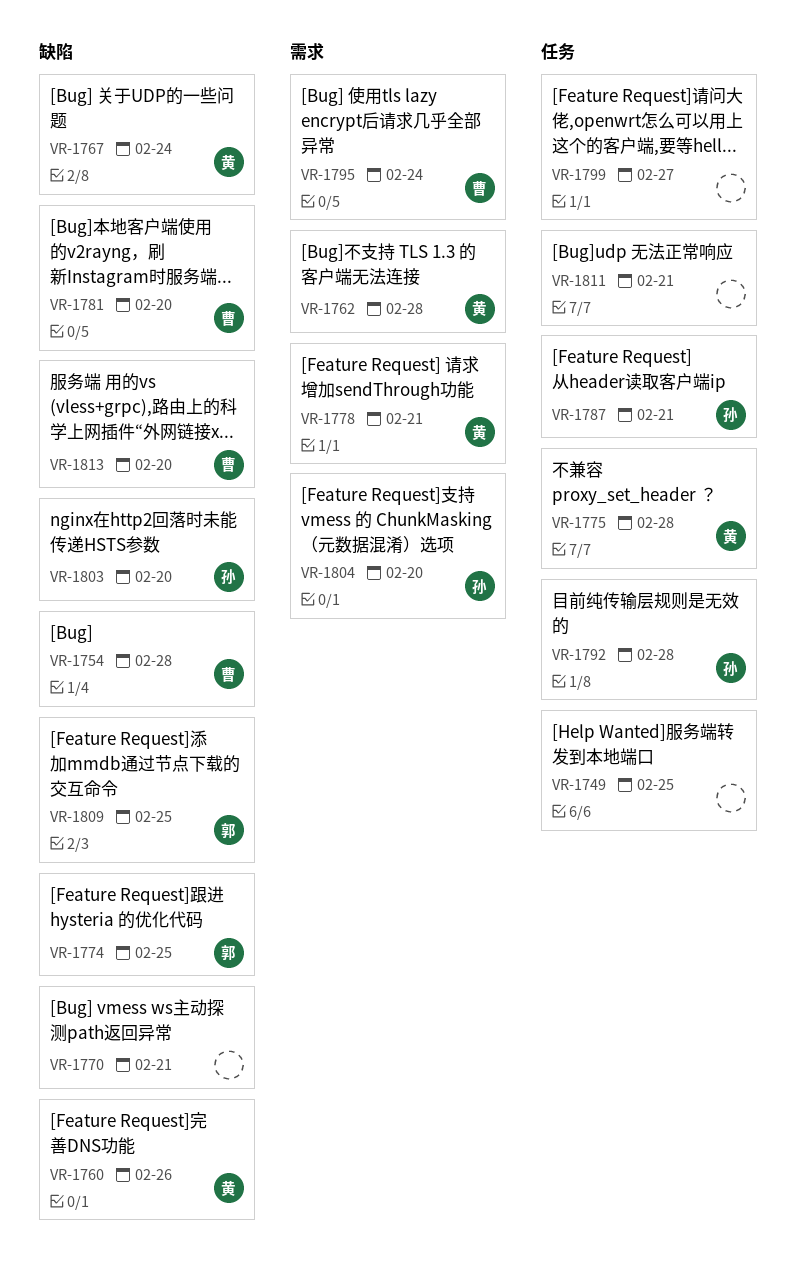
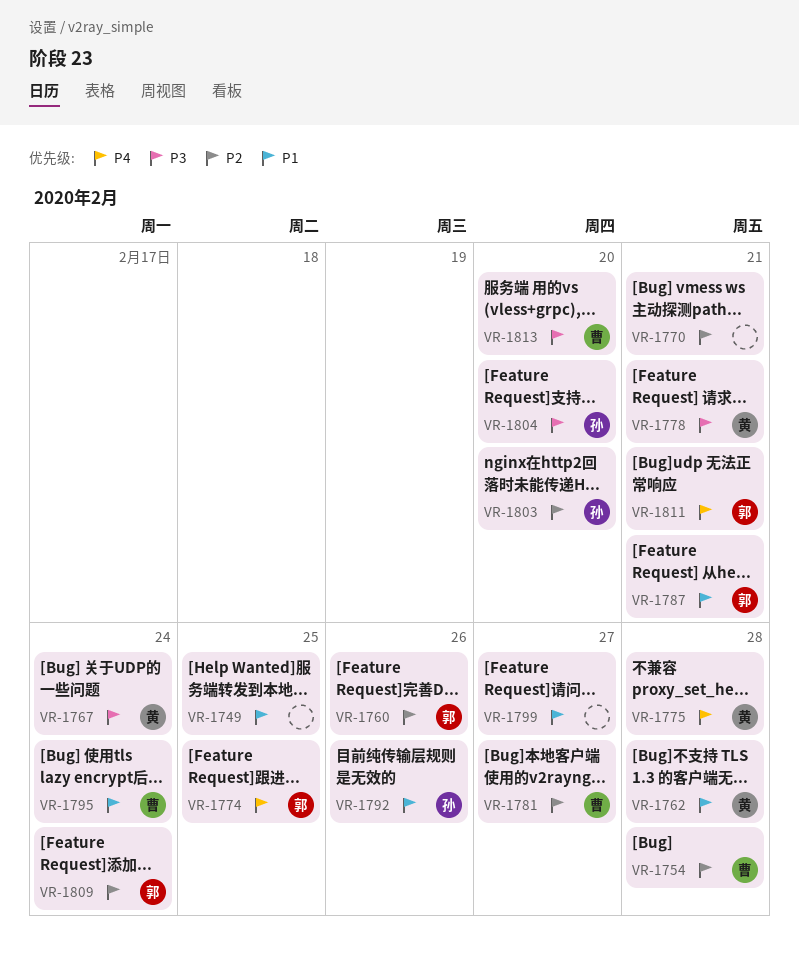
VR-1760, owner: 黄 -> 郭
VR-1781, due: Feb 20 -> Feb 27
VR-1787, owner: 孙 -> 郭
VR-1792, due: Feb 28 -> Feb 26
VR-1809, due: Feb 25 -> Feb 24
VR-1811, owner: none -> 郭

